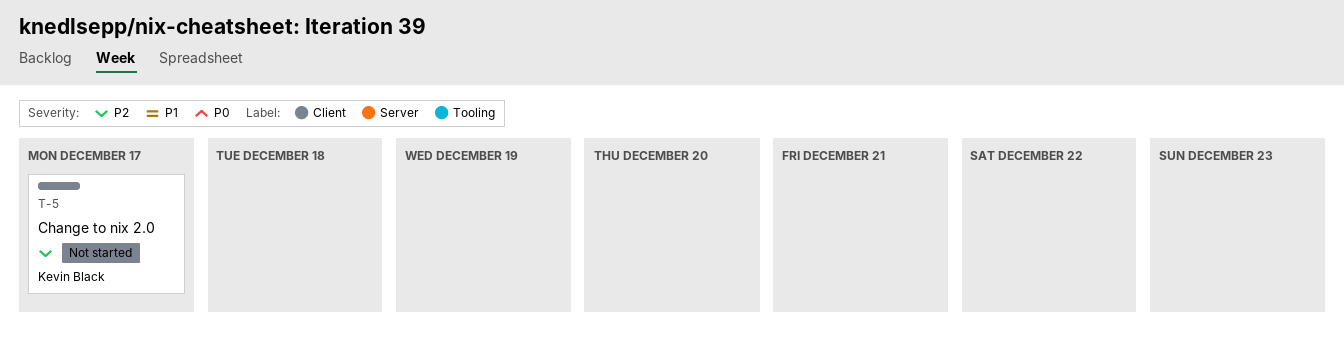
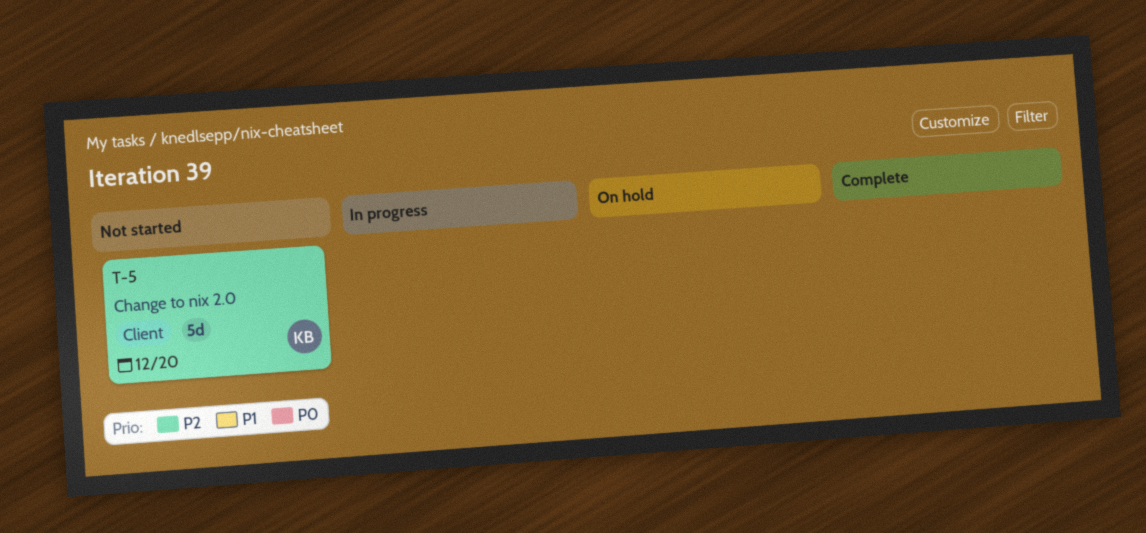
T-5, due: Dec 17 -> Dec 20

